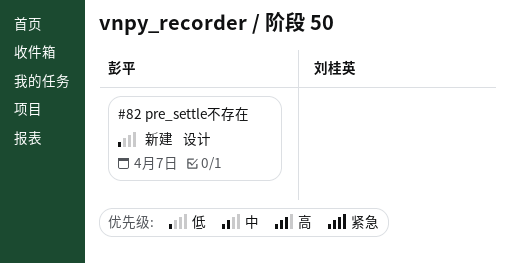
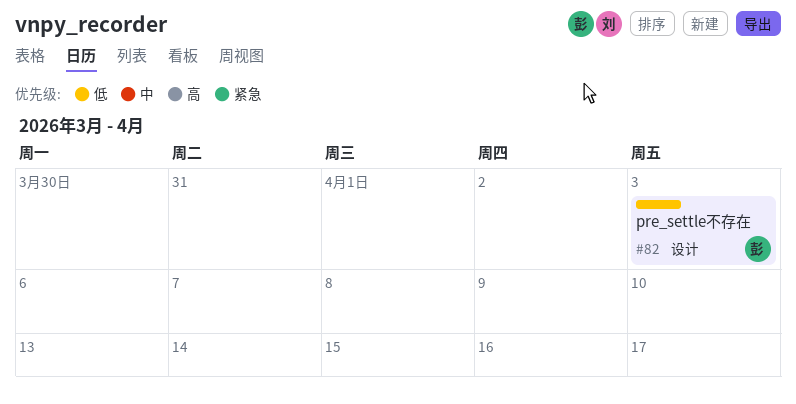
#82, due: Apr 7 -> Apr 3

